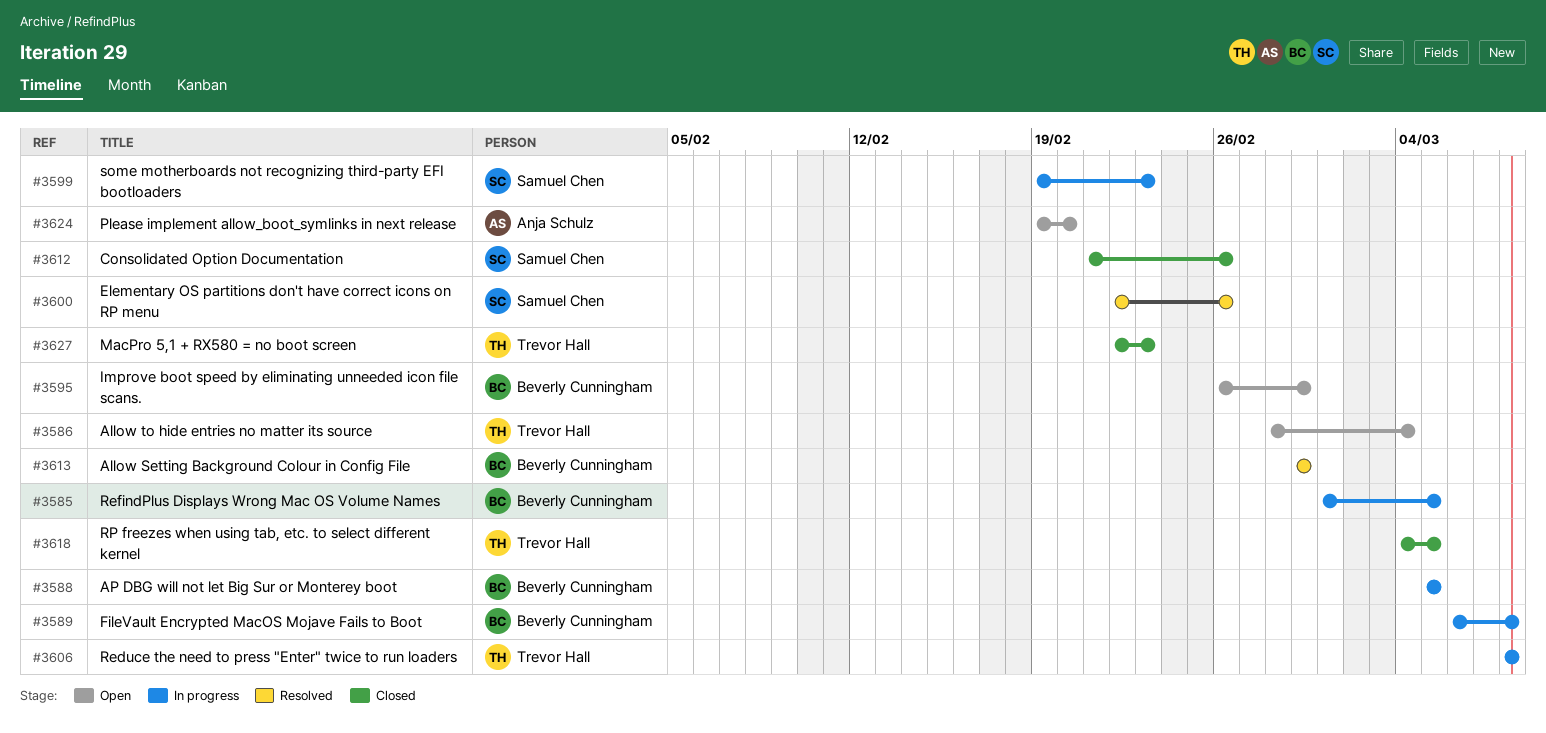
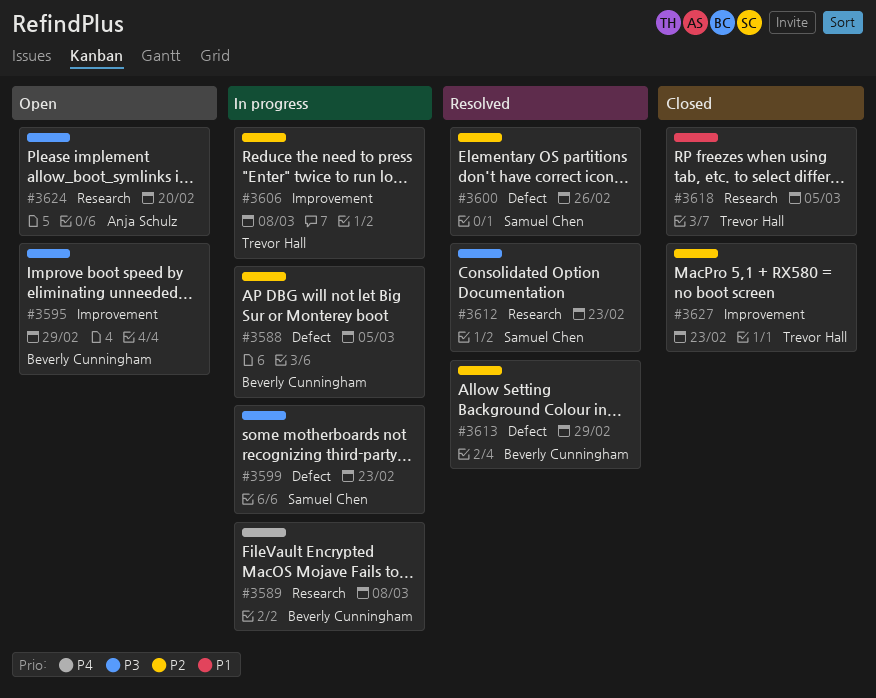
#3585: present -> none
#3586: present -> none
#3612, status: Closed -> Resolved
#3612, due: Feb 26 -> Feb 23

